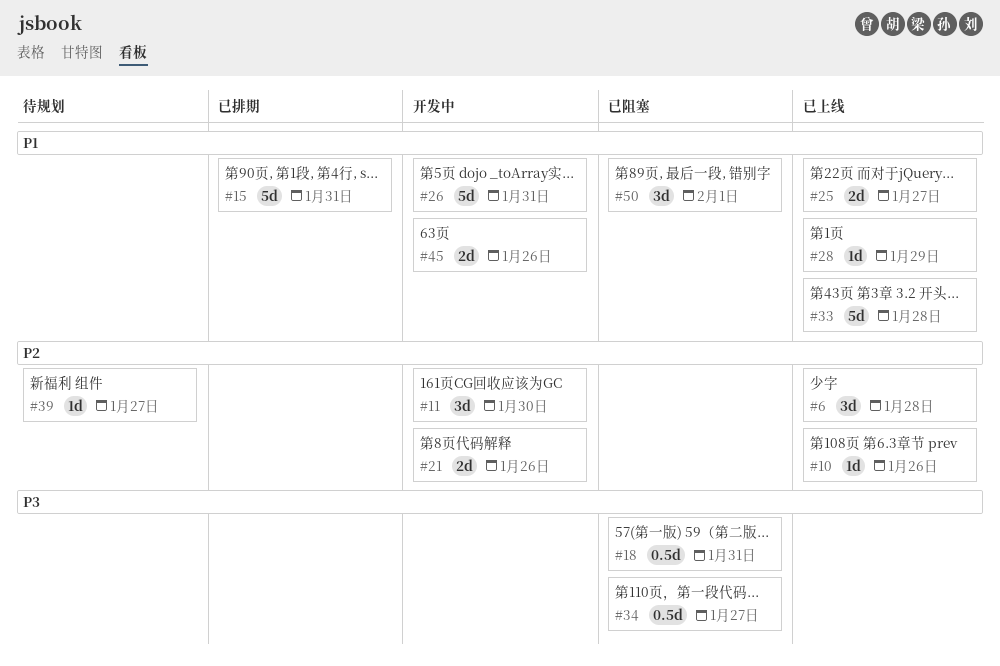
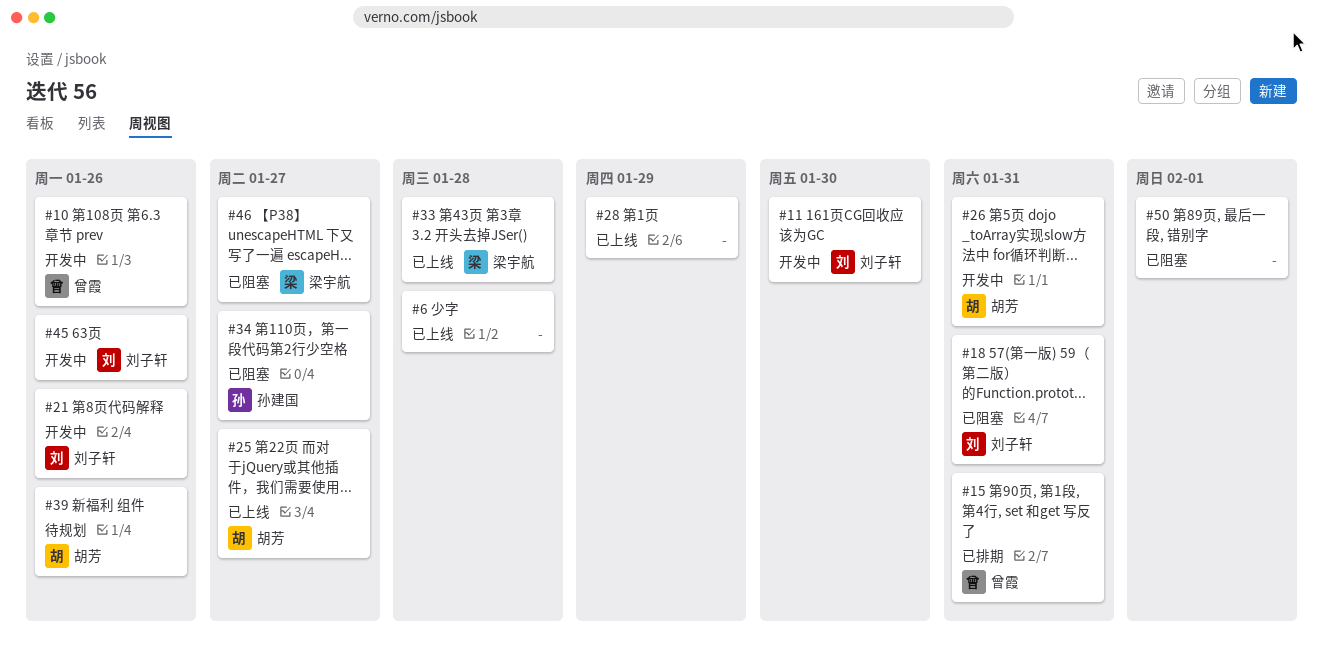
#10, status: 已上线 -> 开发中
#39, due: Jan 27 -> Jan 26
#46: none -> present

